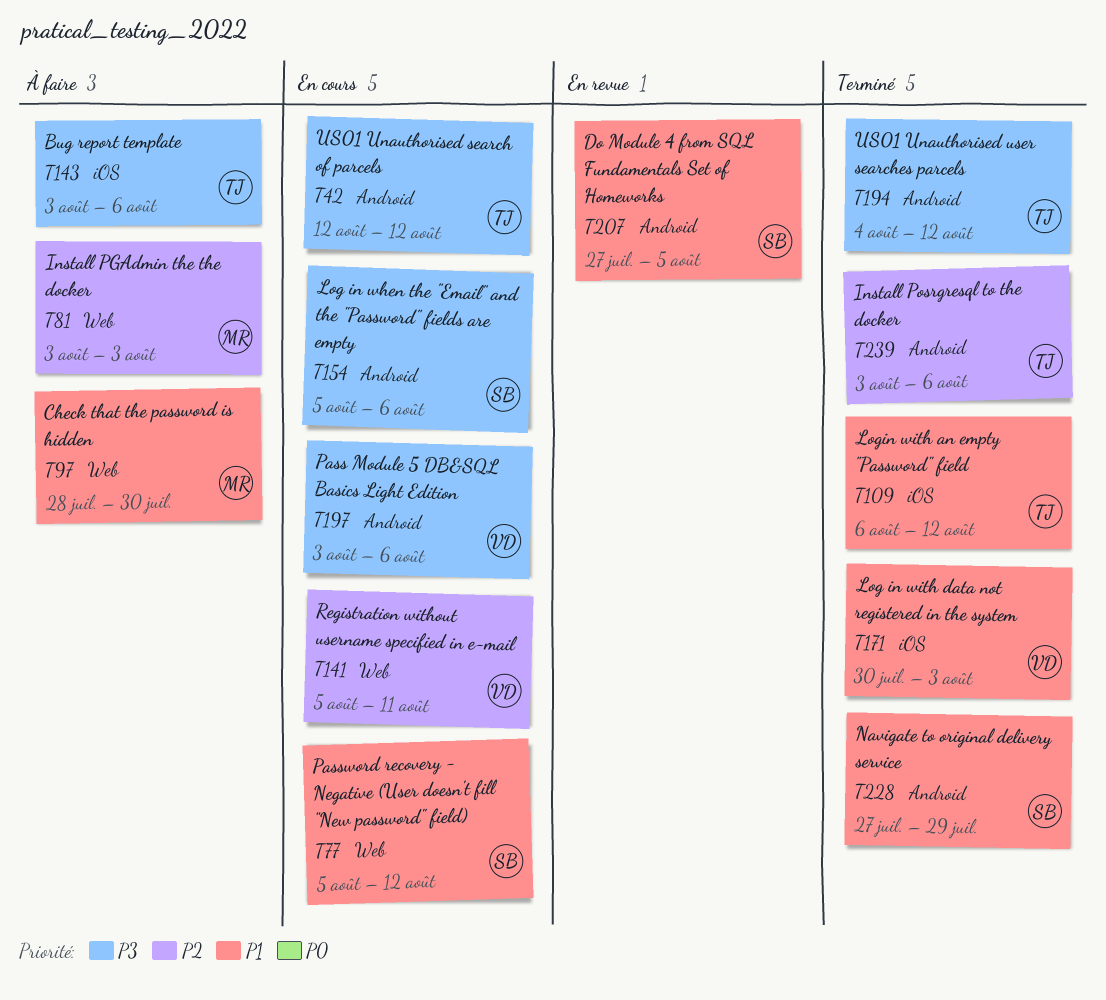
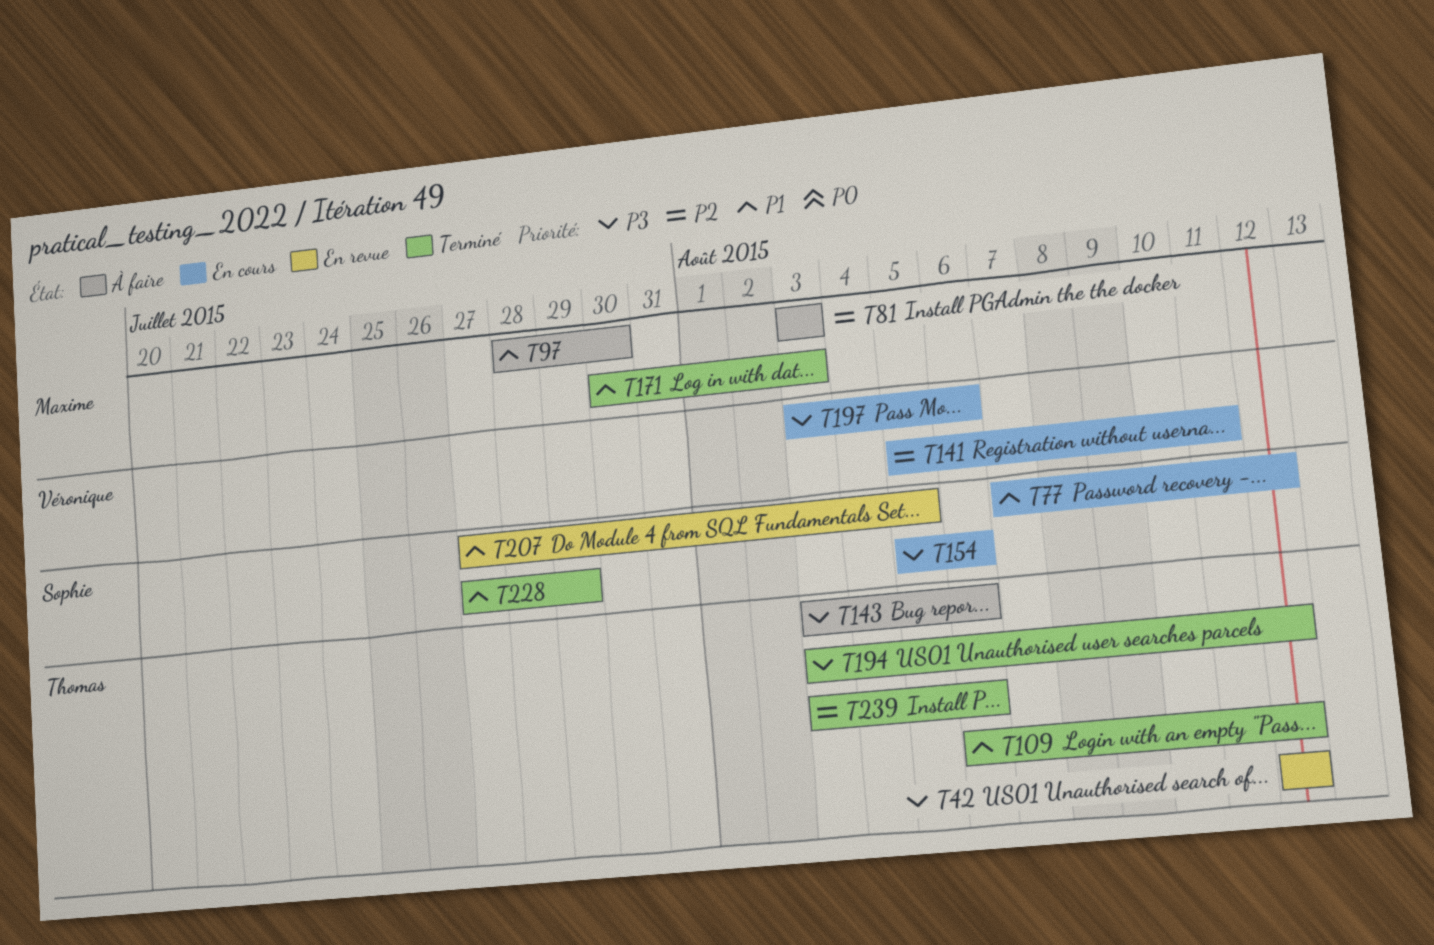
T42, status: En cours -> En revue
T77, start: Aug 5 -> Aug 7
T171, owner: Véronique -> Maxime
T194, start: Aug 4 -> Aug 3

